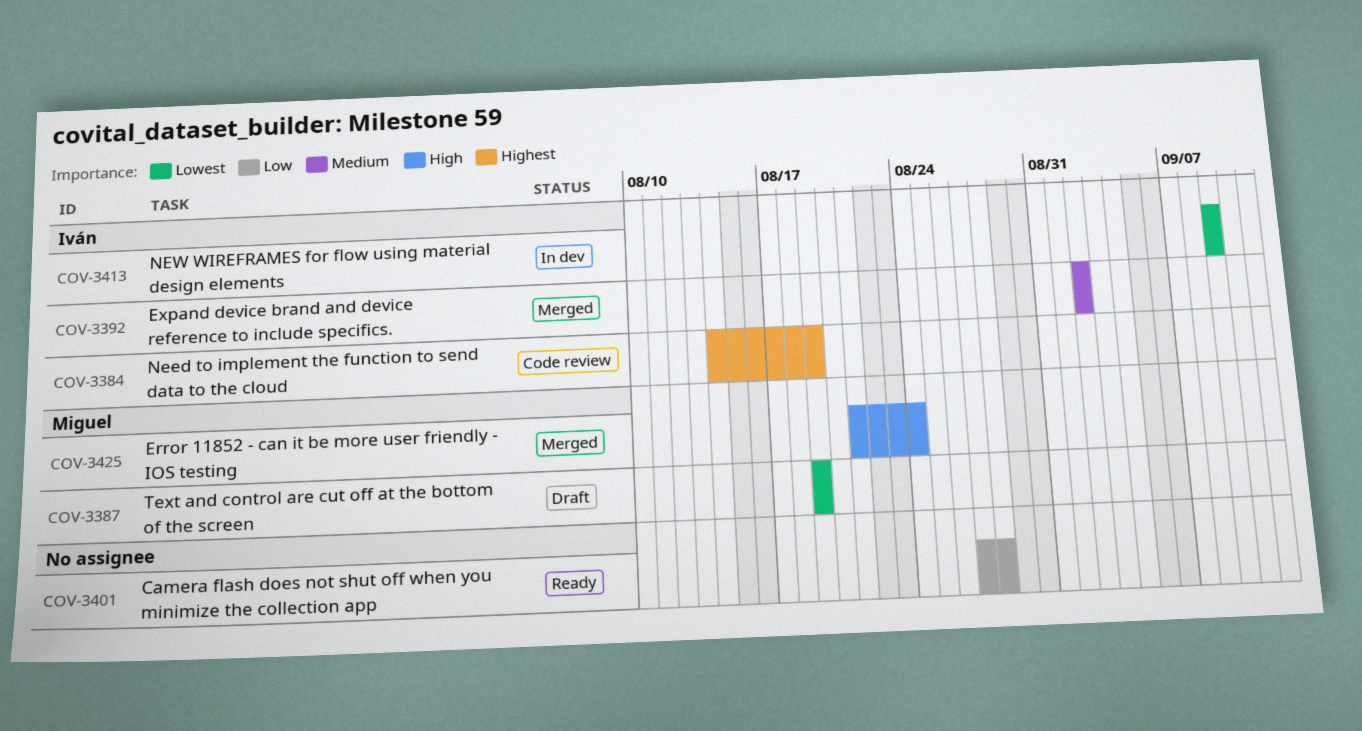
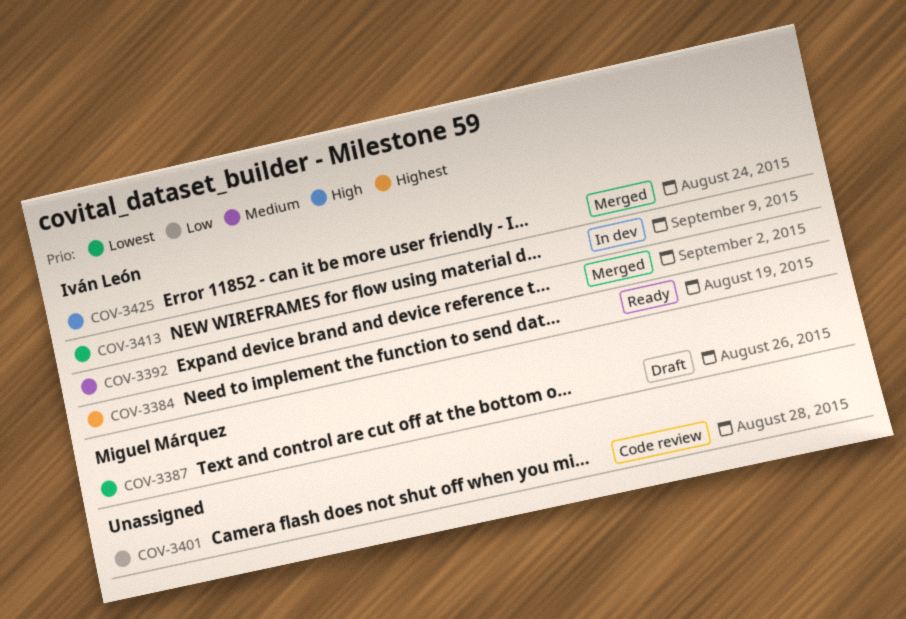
COV-3384, status: Code review -> Ready
COV-3387, due: Aug 19 -> Aug 26
COV-3401, status: Ready -> Code review
COV-3425, owner: Miguel Márquez -> Iván León

